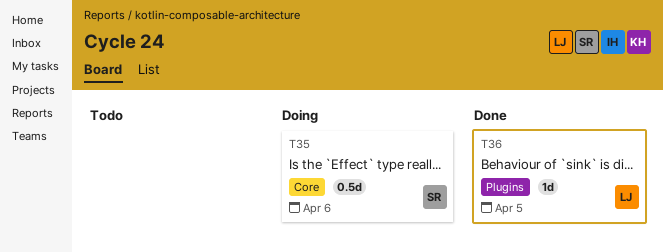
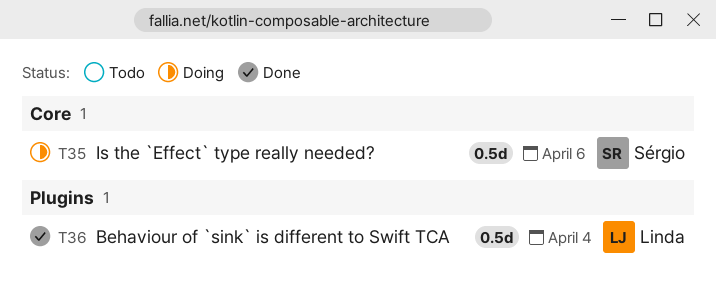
T36, estimate: 1d -> 0.5d
T36, due: Apr 5 -> Apr 4

